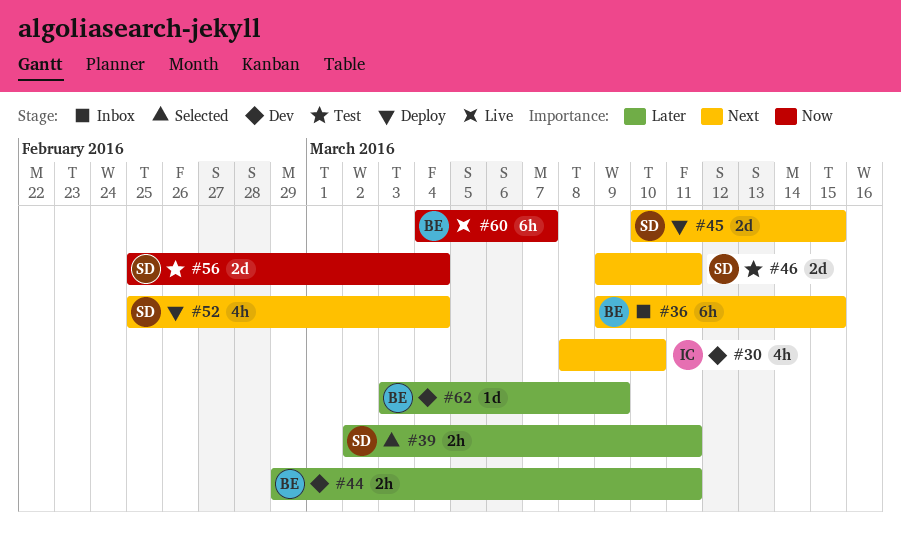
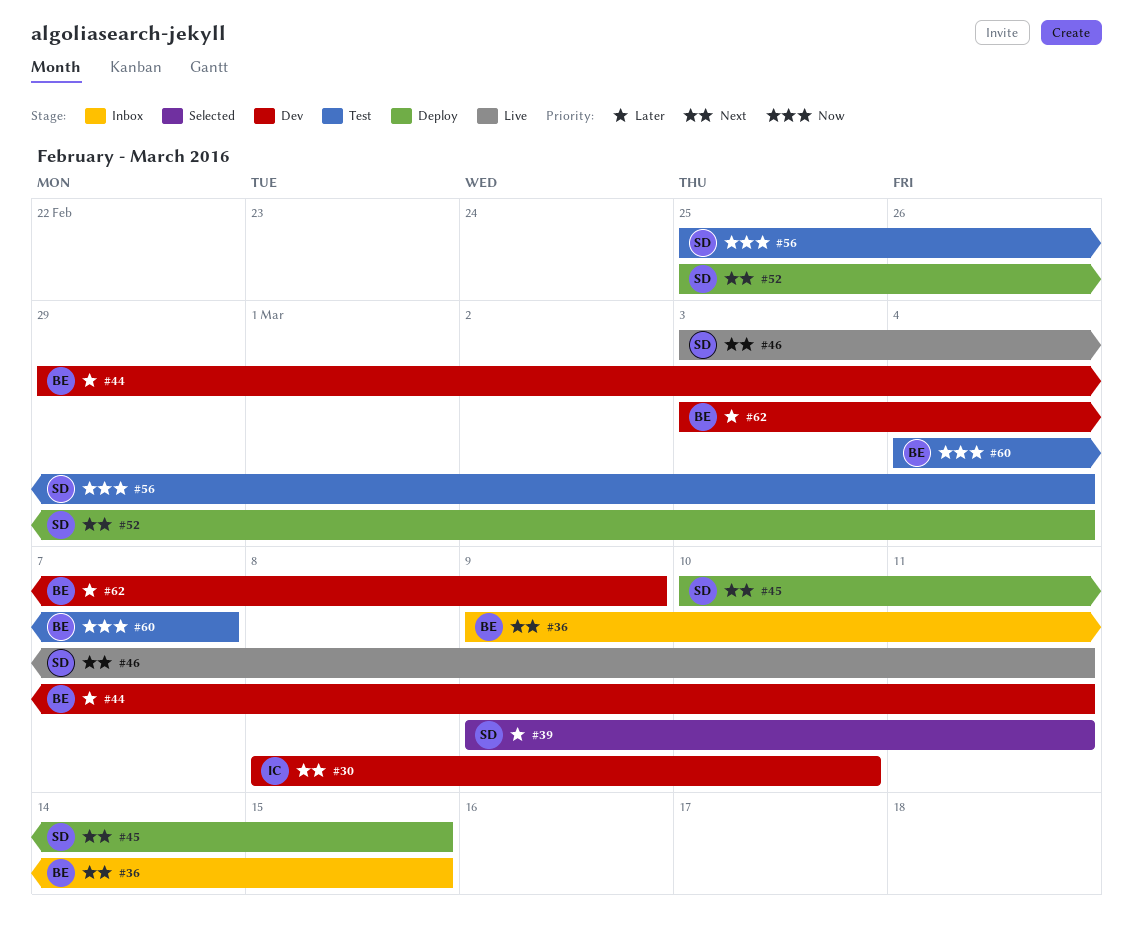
#39, start: Mar 2 -> Mar 9
#46, status: Test -> Live
#46, start: Mar 9 -> Mar 3
#60, status: Live -> Test

